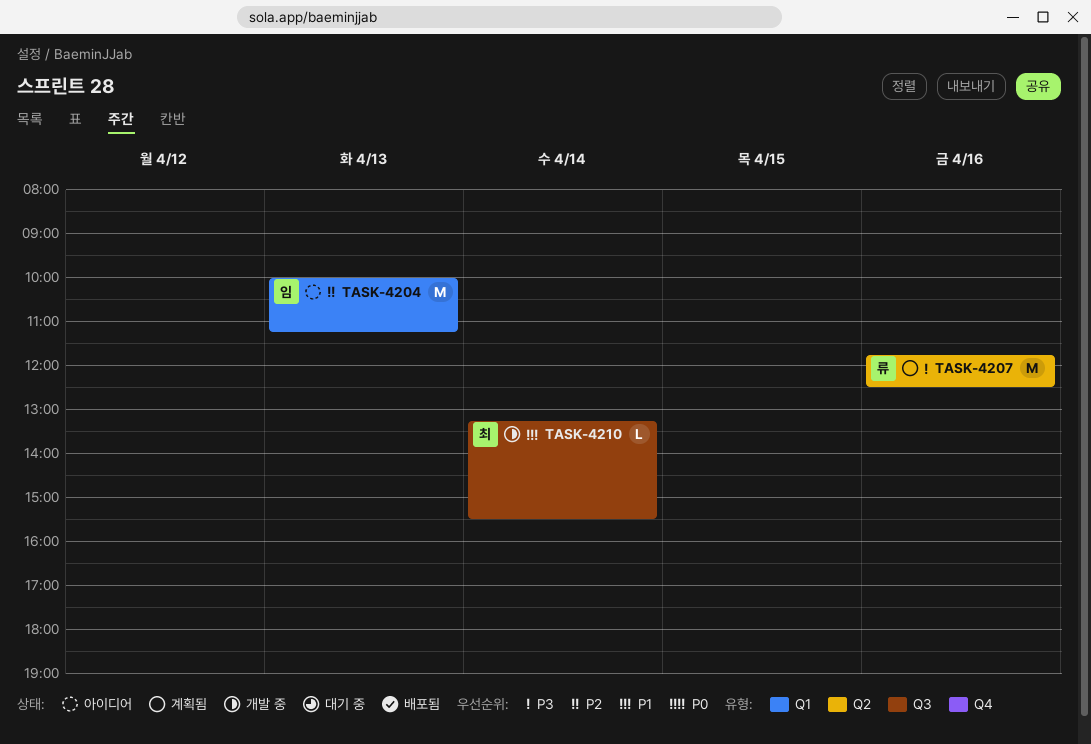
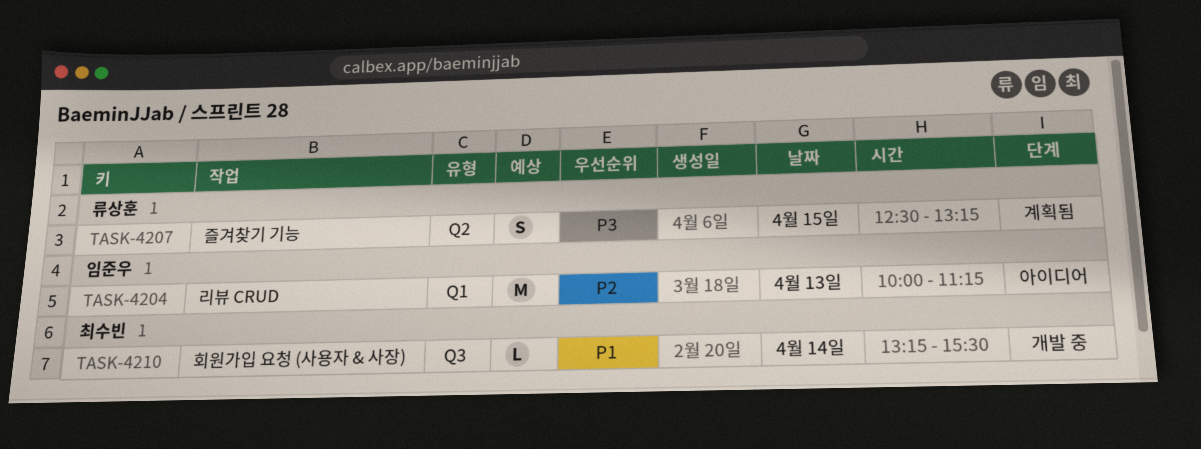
TASK-4207, estimate: M -> S
TASK-4207, day: Apr 16 -> Apr 15
TASK-4207, begins: 11:45 -> 12:30
TASK-4207, ends: 12:30 -> 13:15

